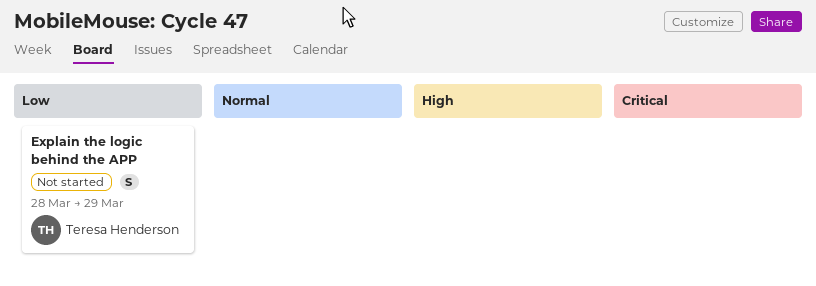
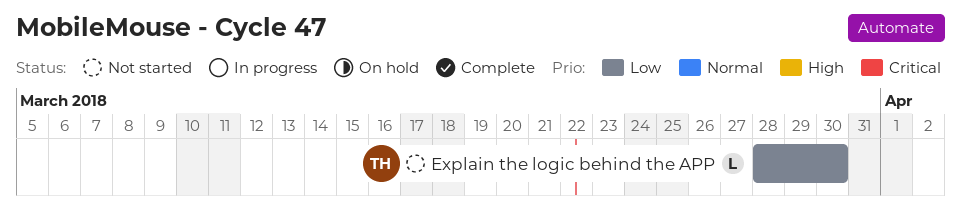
Explain the logic behind the APP, estimate: S -> L
Explain the logic behind the APP, due: Mar 29 -> Mar 30

